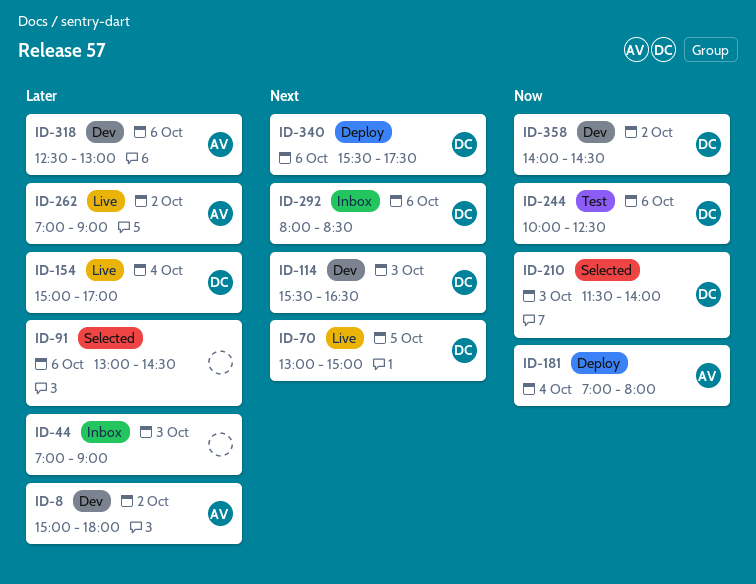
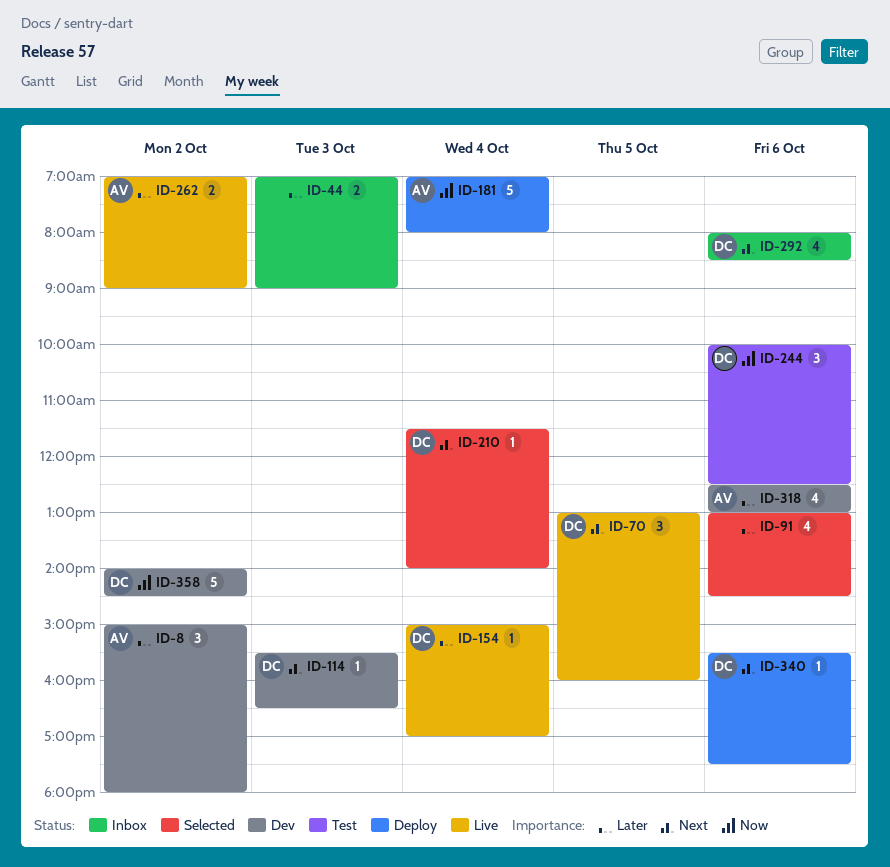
ID-70, ends: 15:00 -> 16:00
ID-210, priority: Now -> Next
ID-210, day: Oct 3 -> Oct 4

